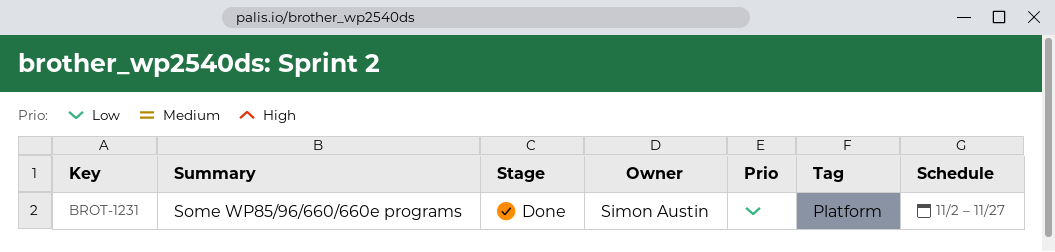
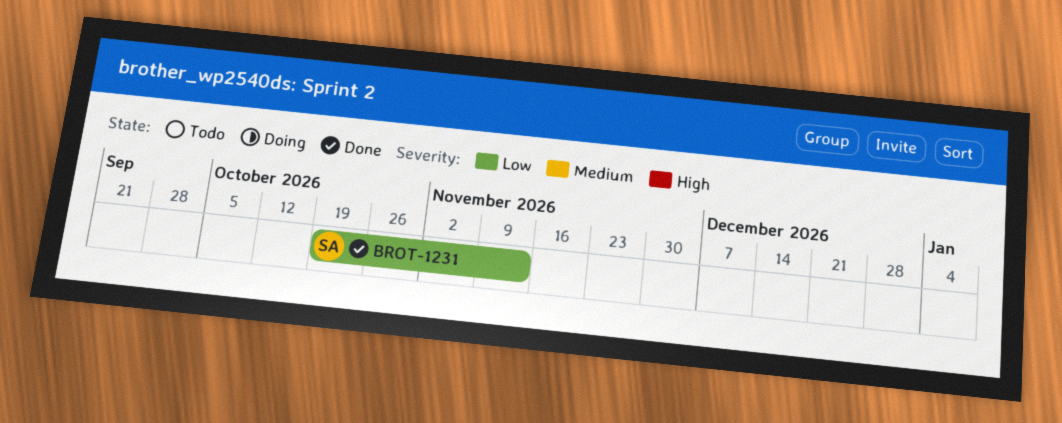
BROT-1231, start: Nov 2 -> Oct 19
BROT-1231, due: Nov 27 -> Nov 13

